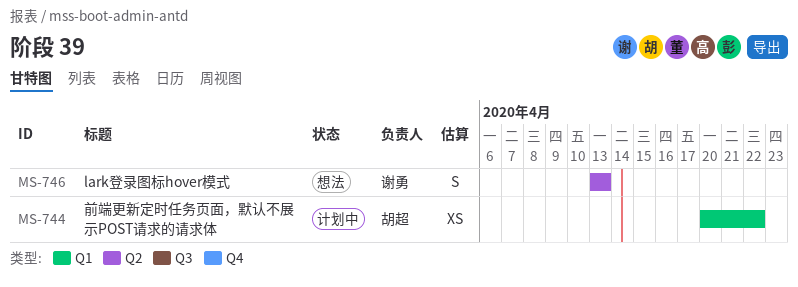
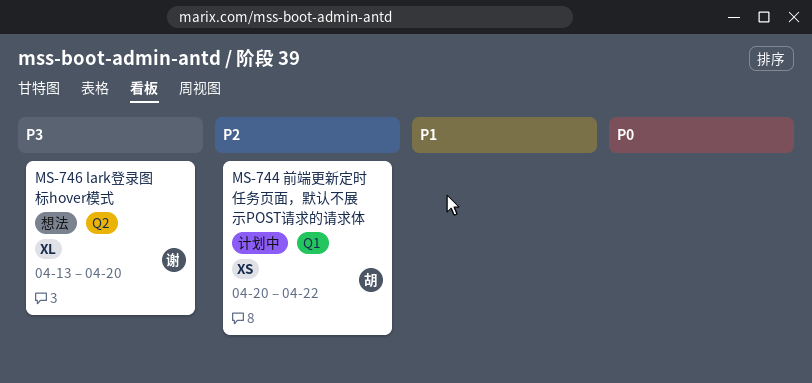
MS-746, estimate: S -> XL
MS-746, due: Apr 13 -> Apr 20

